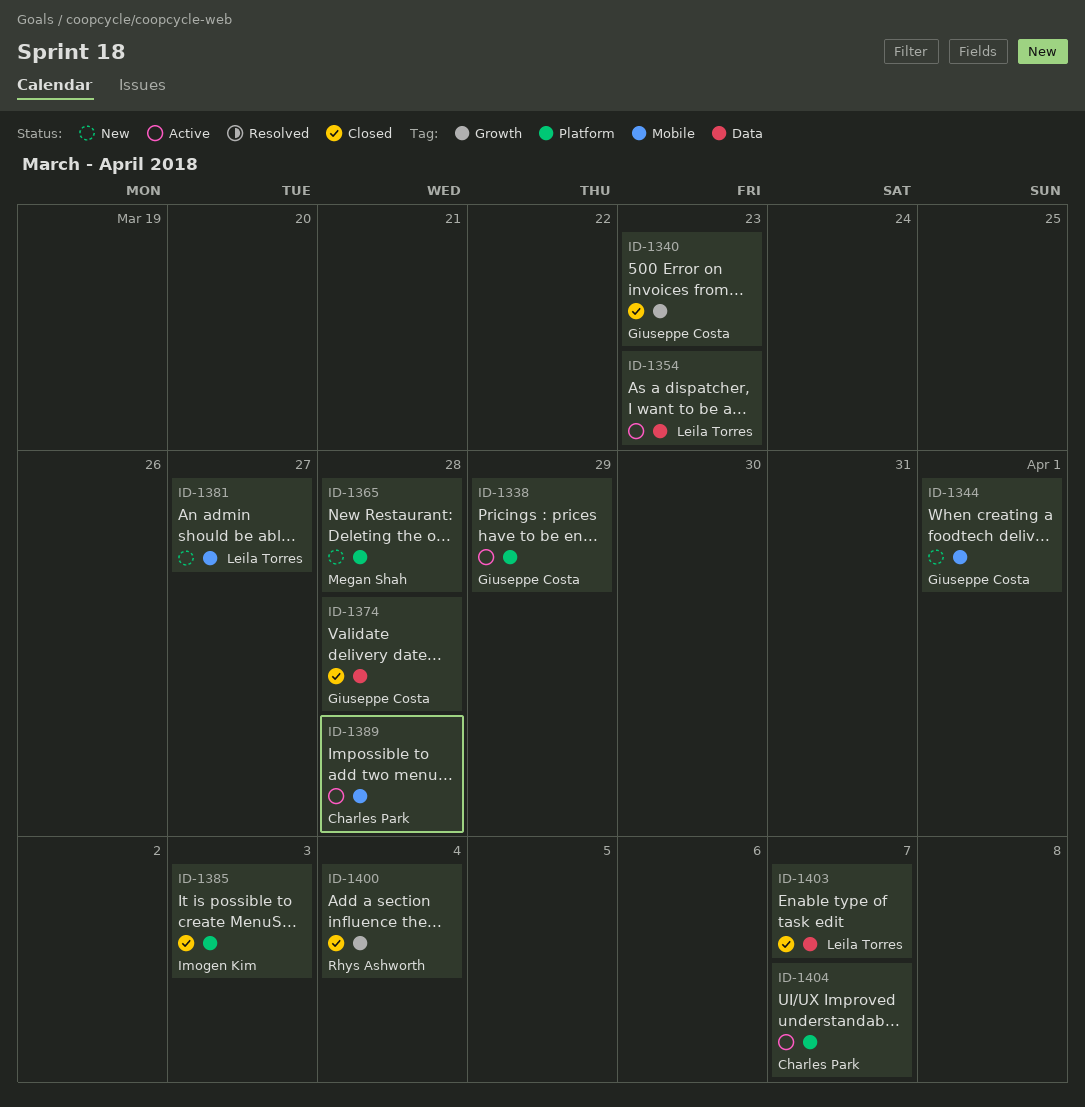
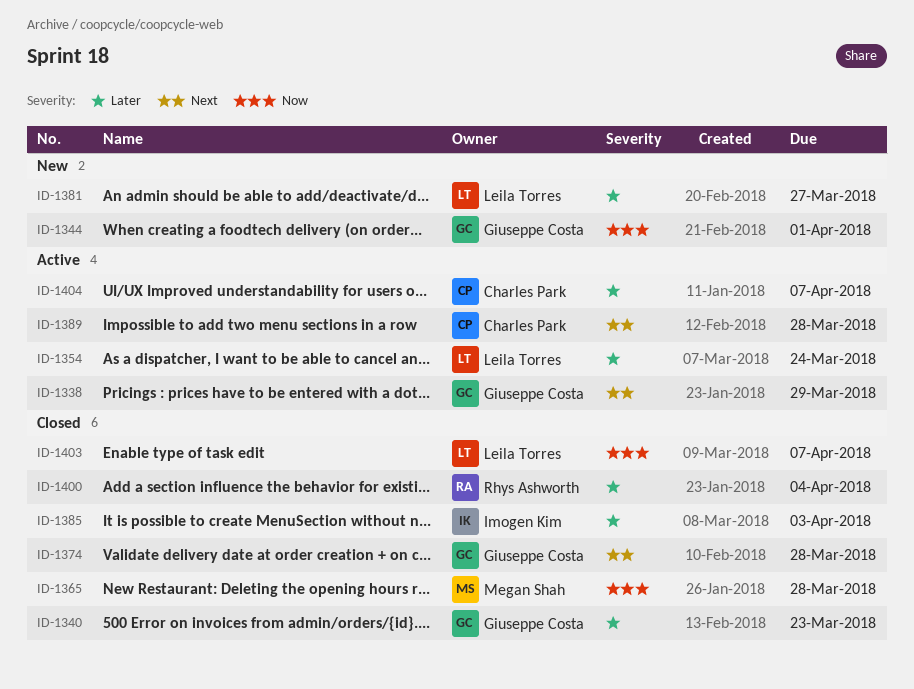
ID-1354, due: Mar 23 -> Mar 24
ID-1365, status: New -> Closed

